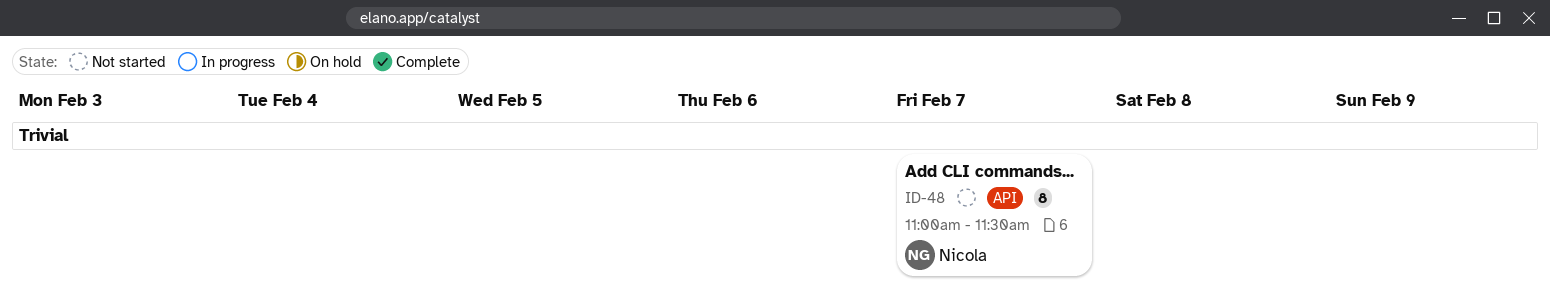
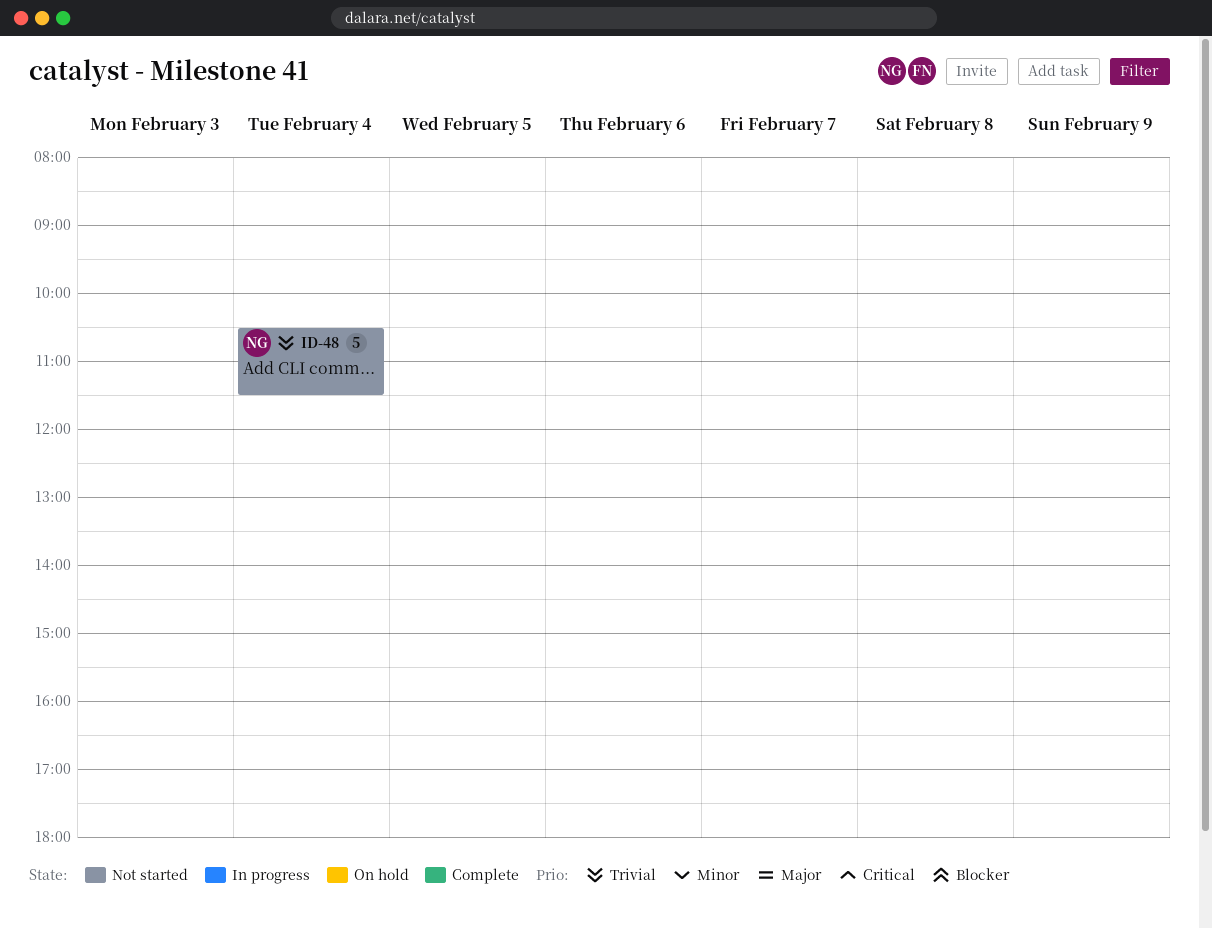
ID-48, estimate: 8 -> 5
ID-48, day: Feb 7 -> Feb 4
ID-48, begins: 11:00 -> 10:30

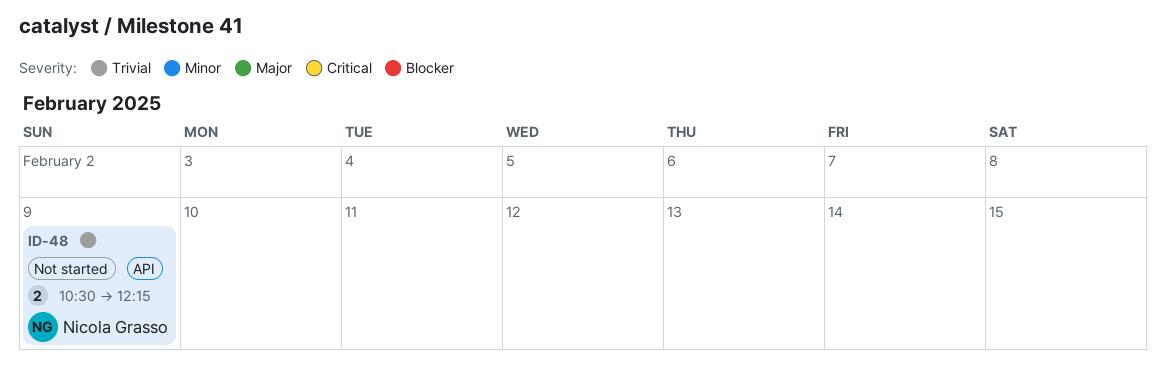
ID-48, estimate: 5 -> 2
ID-48, day: Feb 4 -> Feb 9
ID-48, ends: 11:30 -> 12:15

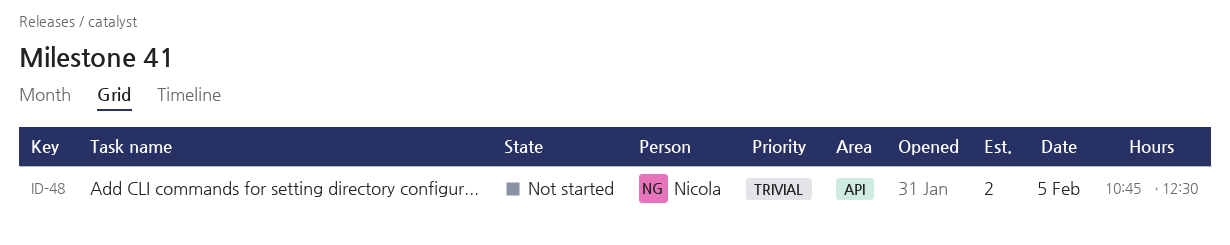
ID-48, day: Feb 9 -> Feb 5
ID-48, begins: 10:30 -> 10:45
ID-48, ends: 12:15 -> 12:30

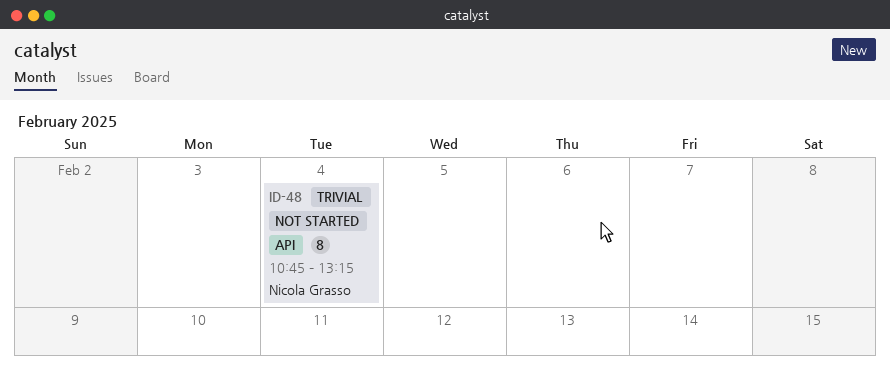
ID-48, estimate: 2 -> 8
ID-48, day: Feb 5 -> Feb 4
ID-48, ends: 12:30 -> 13:15

